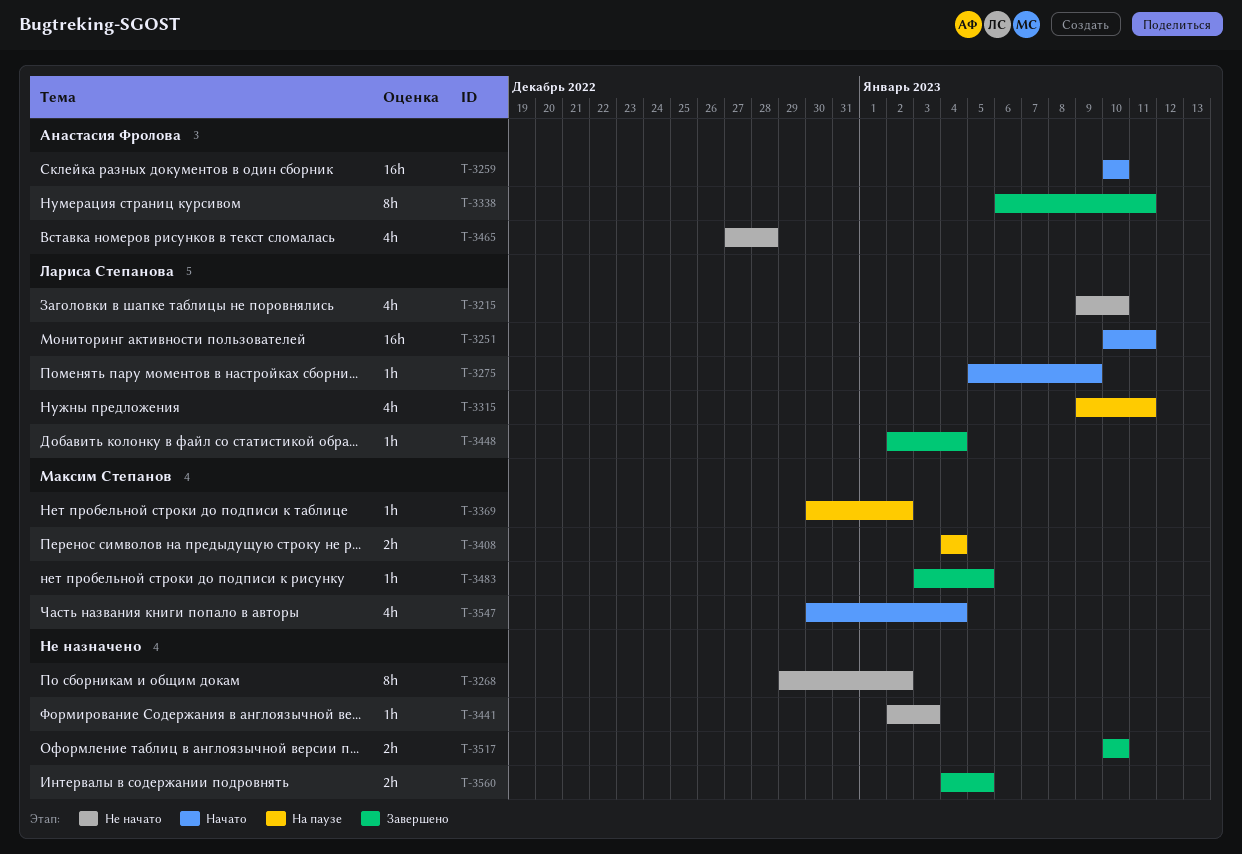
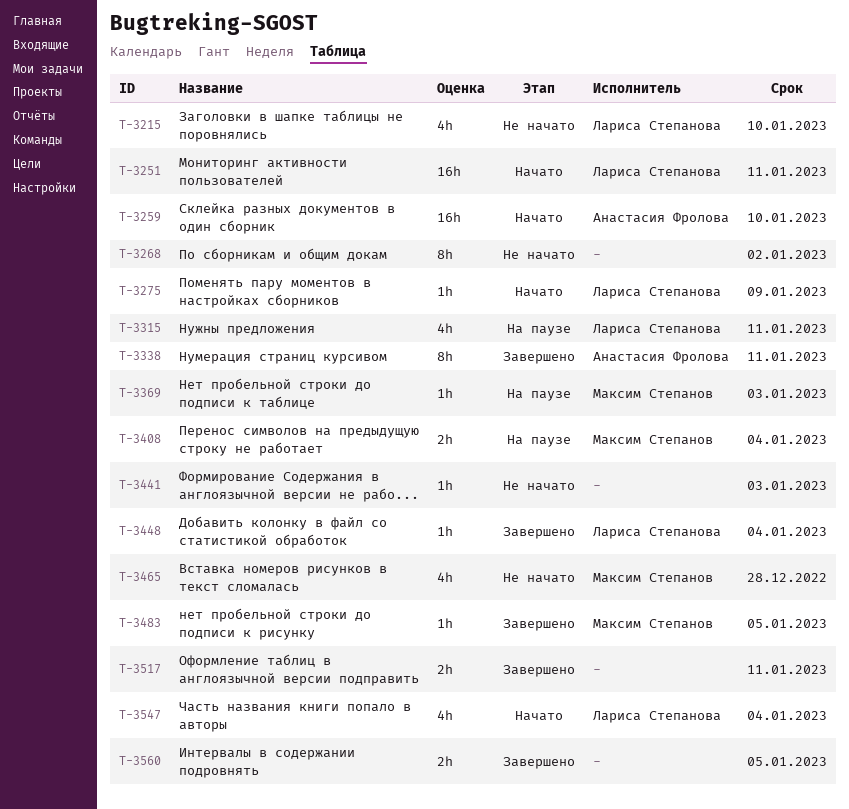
T-3369, due: Jan 2 -> Jan 3
T-3465, owner: Анастасия Фролова -> Максим Степанов
T-3517, due: Jan 10 -> Jan 11
T-3547, owner: Максим Степанов -> Лариса Степанова

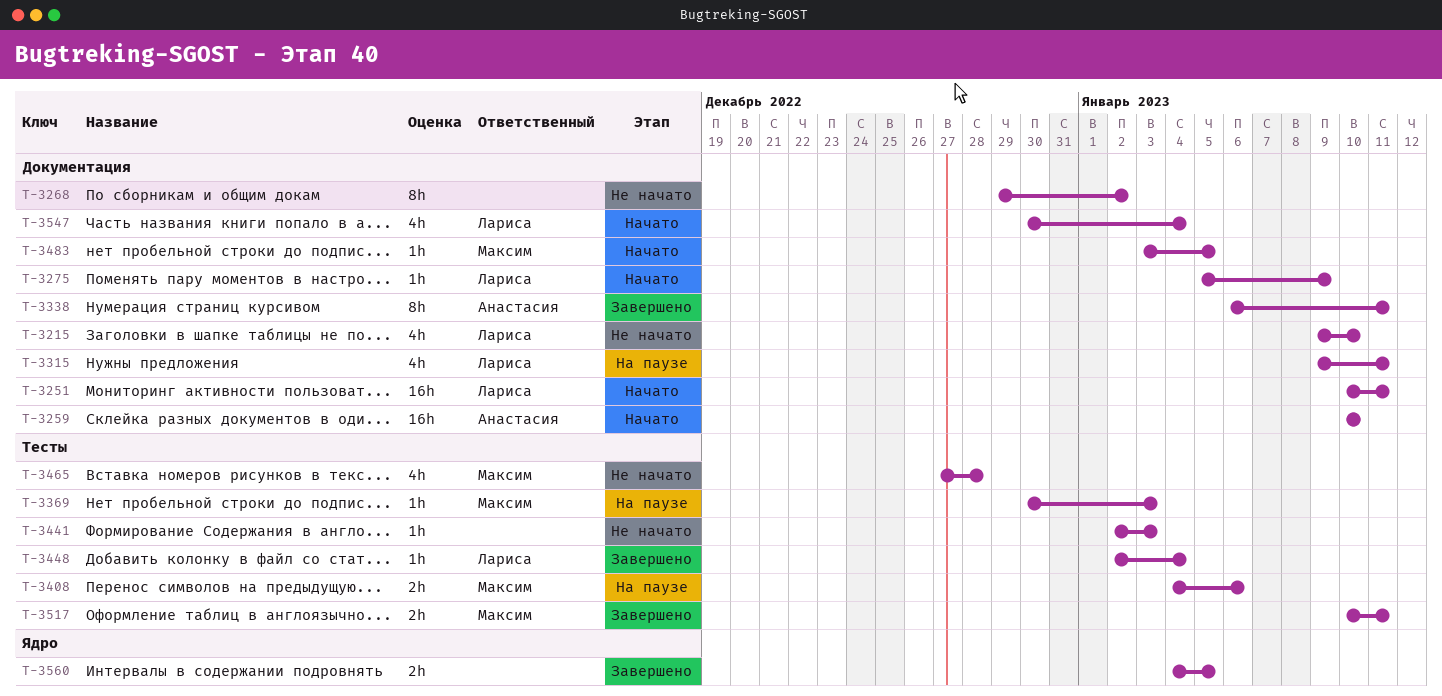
T-3408, due: Jan 4 -> Jan 6
T-3483, status: Завершено -> Начато
T-3517, owner: none -> Максим Степанов

